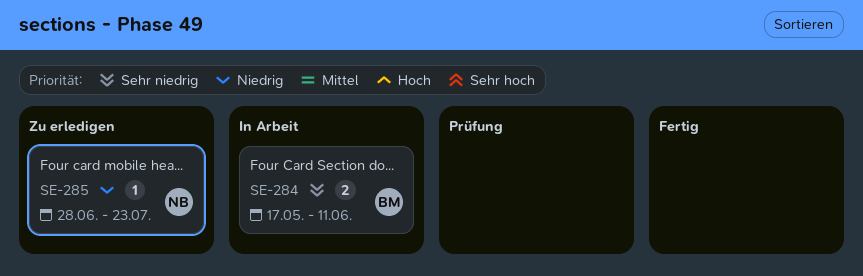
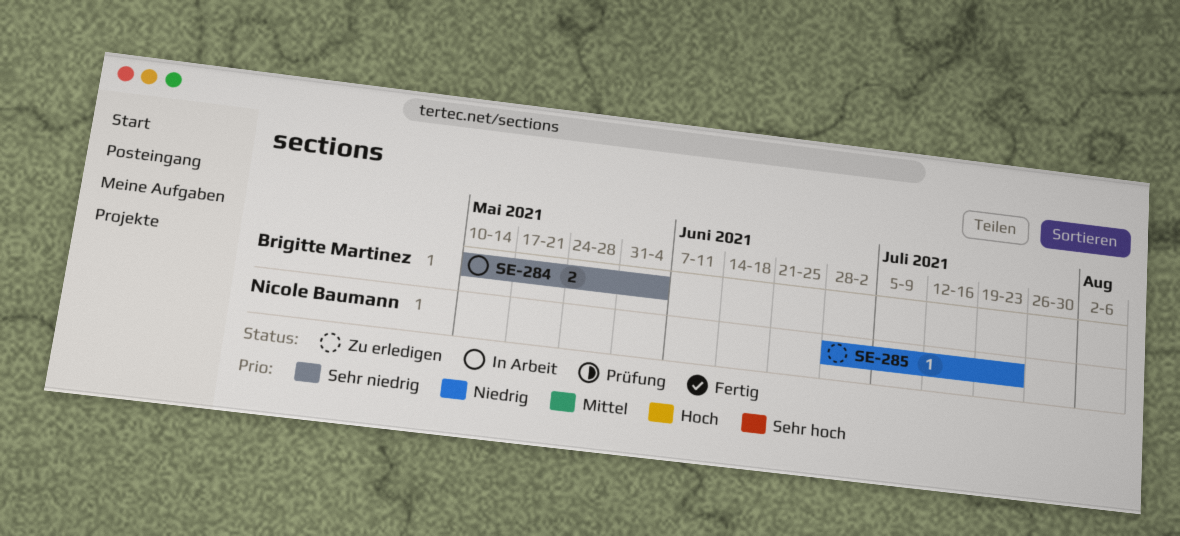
SE-284, start: May 17 -> May 10
SE-284, due: Jun 11 -> Jun 4

